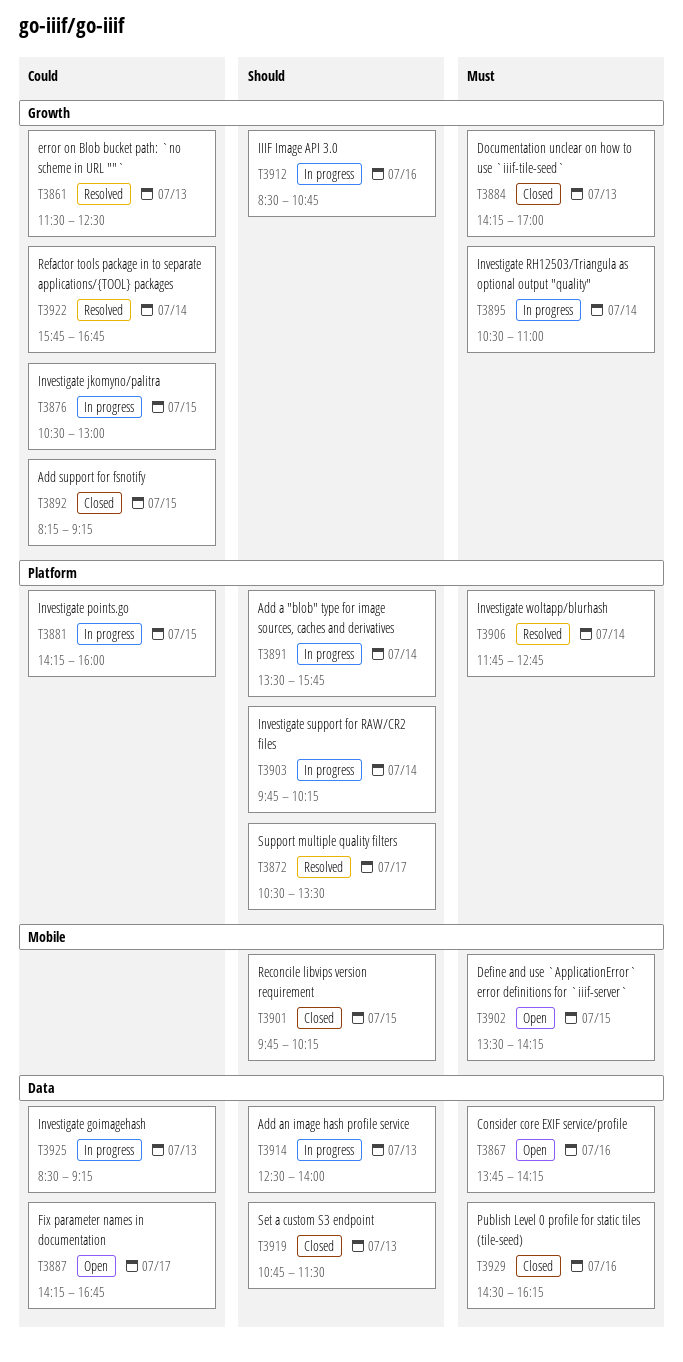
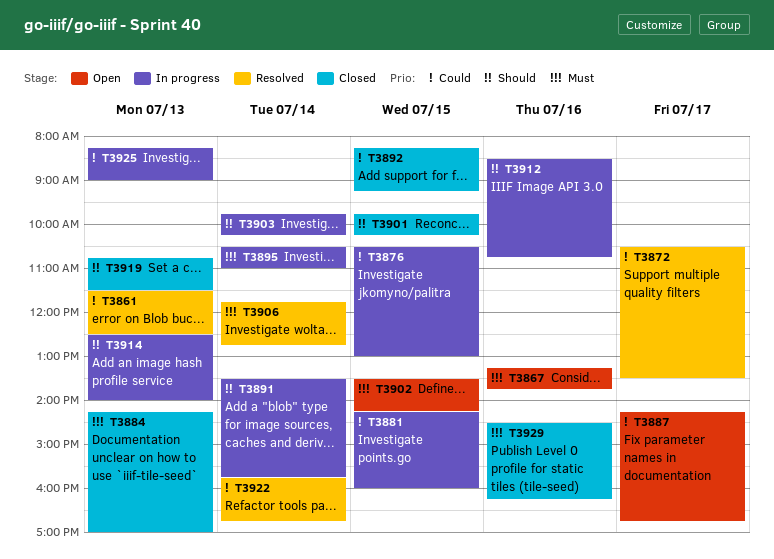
T3867, begins: 13:45 -> 13:15
T3867, ends: 14:15 -> 13:45
T3872, priority: Should -> Could
T3925, begins: 08:30 -> 08:15
T3925, ends: 09:15 -> 09:00

